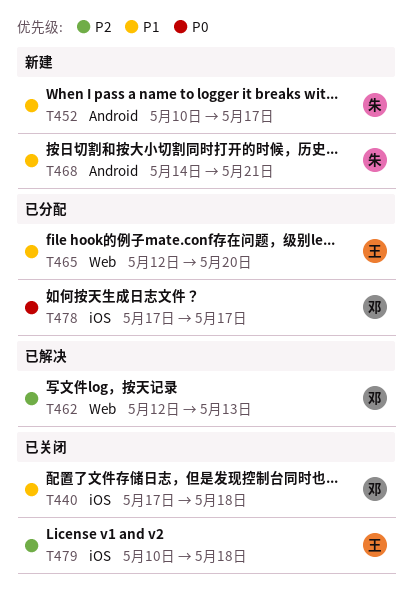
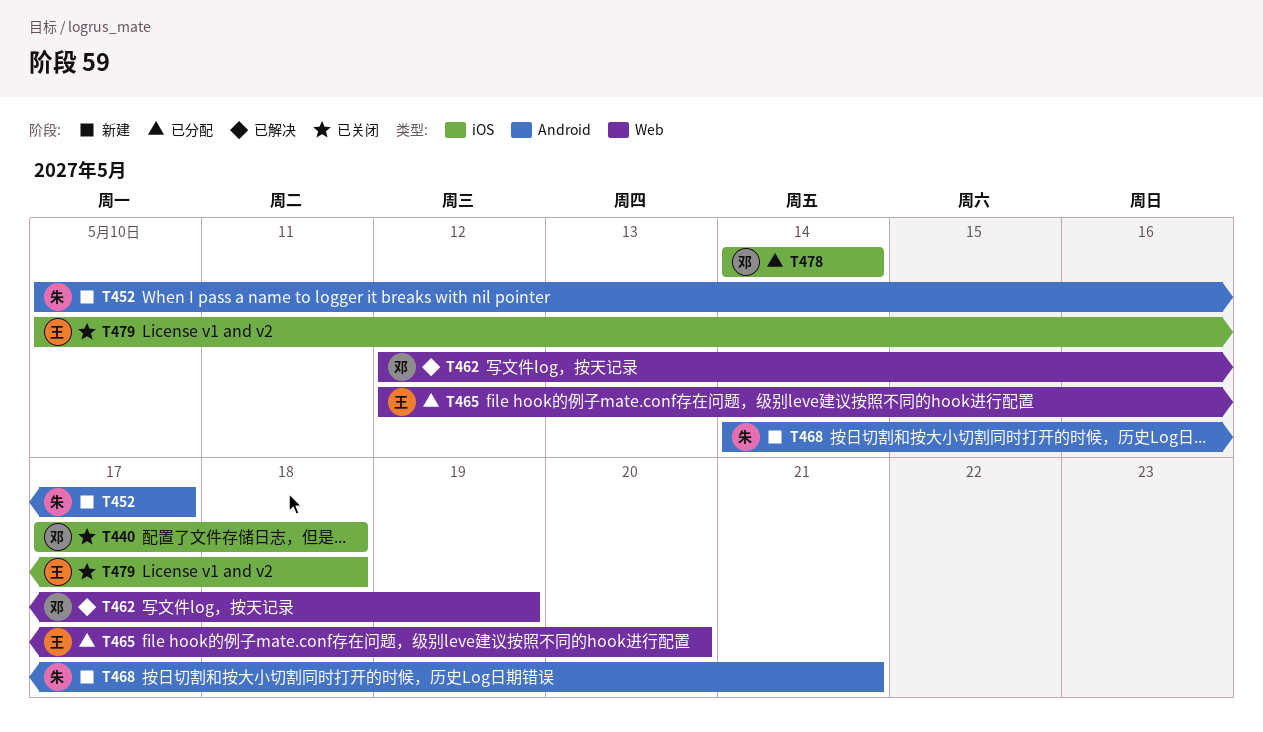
T462, due: May 13 -> May 19
T478, start: May 17 -> May 14
T478, due: May 17 -> May 14

